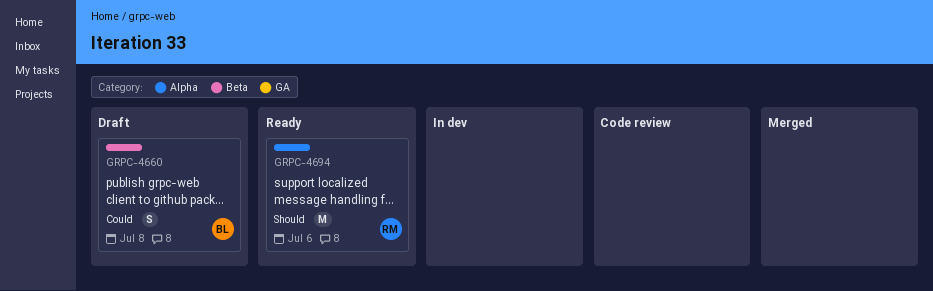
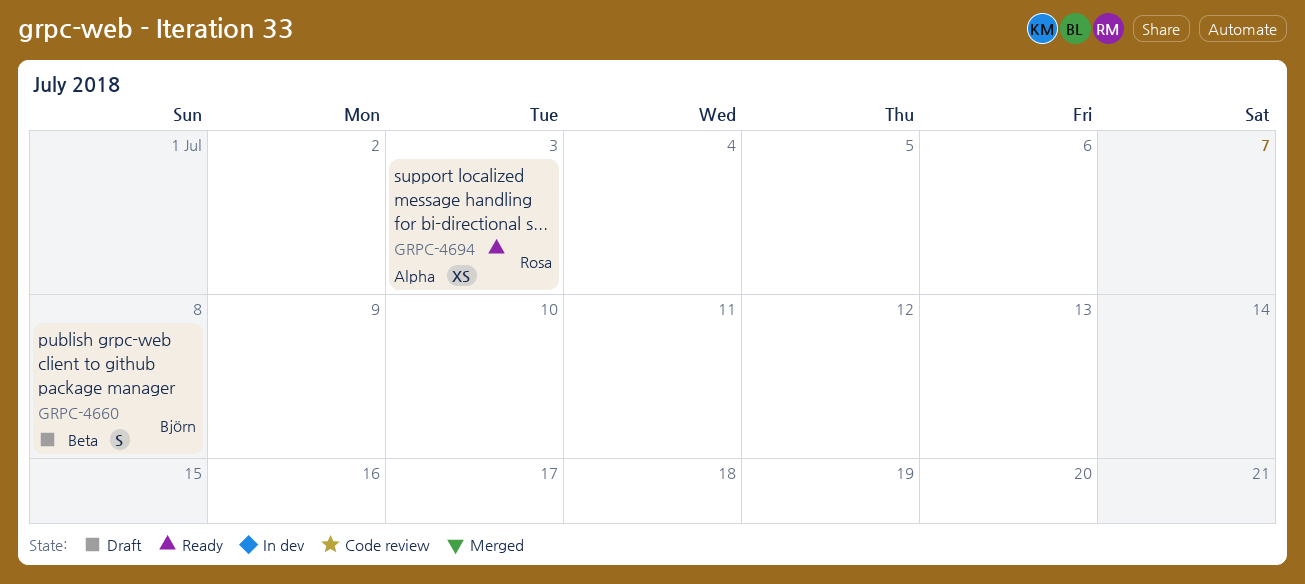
GRPC-4694, estimate: M -> XS
GRPC-4694, due: Jul 6 -> Jul 3

